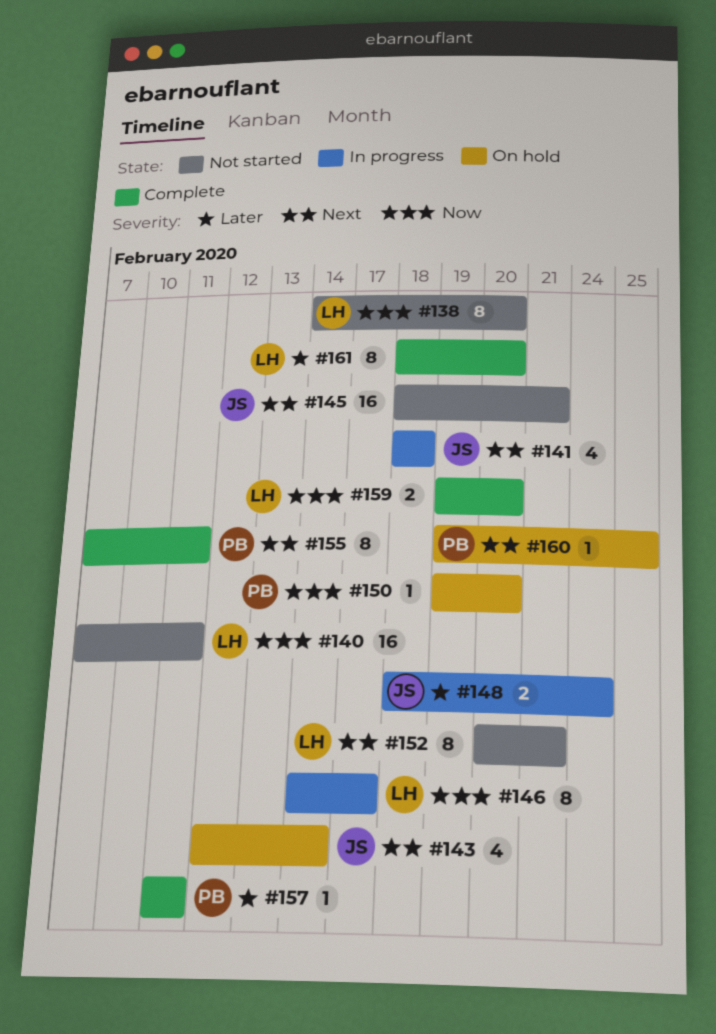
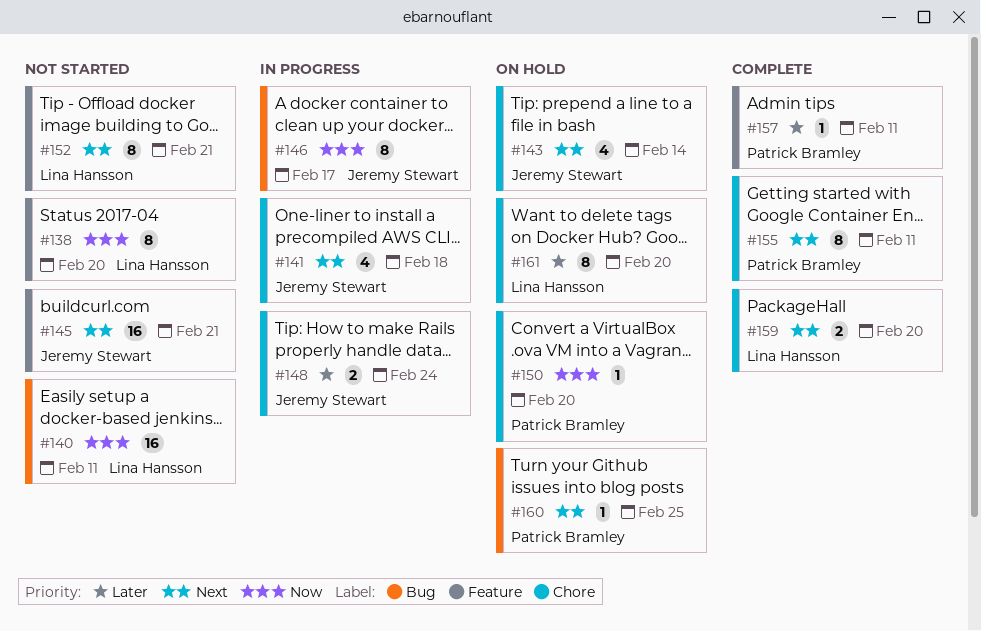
#146, owner: Lina Hansson -> Jeremy Stewart
#159, priority: Now -> Next
#161, status: Complete -> On hold

